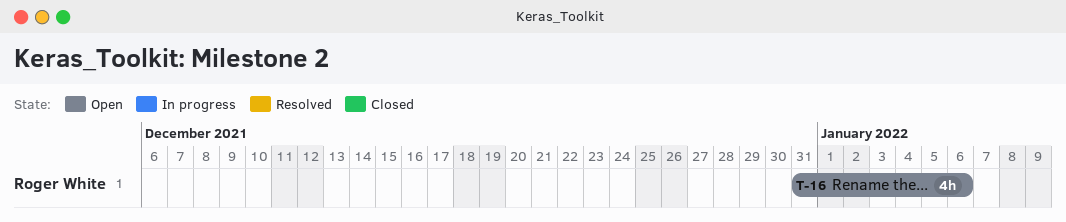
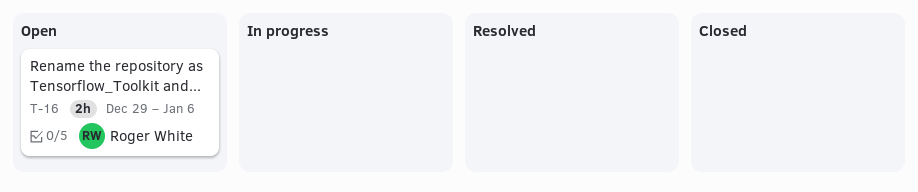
T-16, estimate: 4h -> 2h
T-16, start: Dec 31 -> Dec 29

